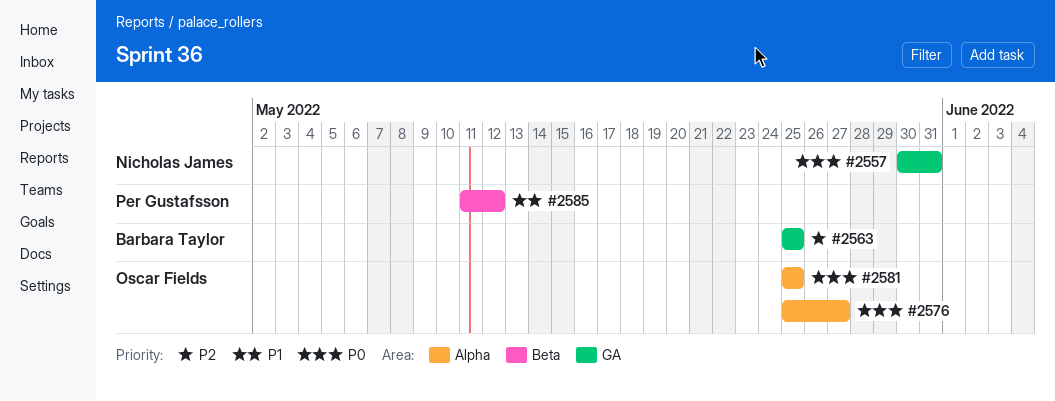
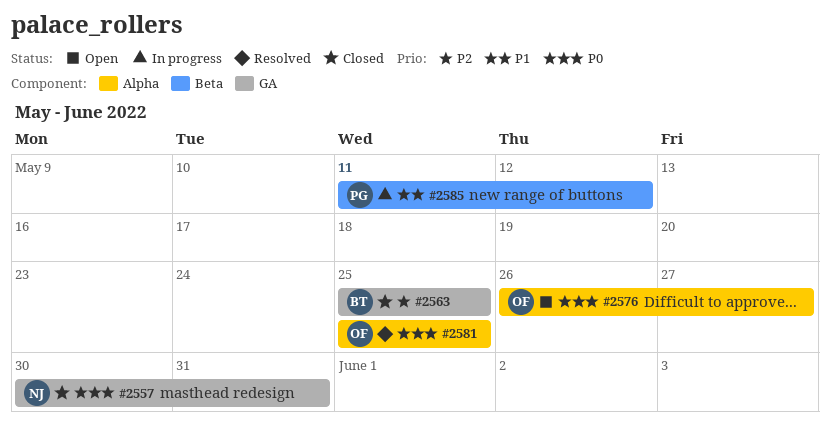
#2576, start: May 25 -> May 26

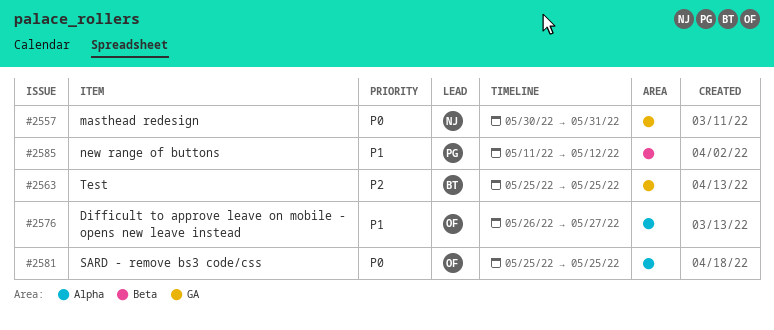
#2576, priority: P0 -> P1

